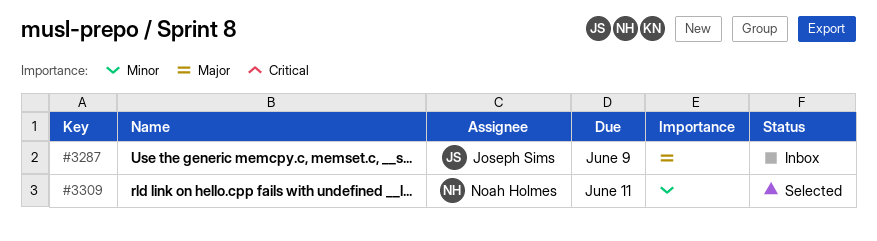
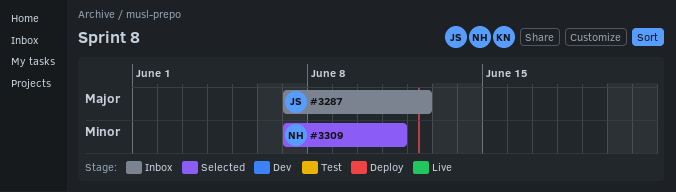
#3287, due: Jun 9 -> Jun 12

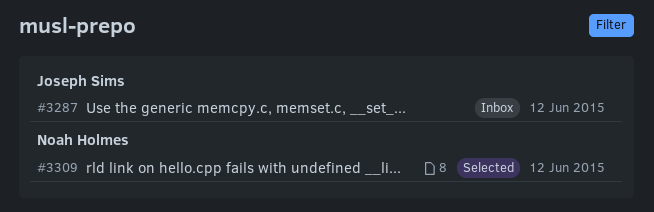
#3309, due: Jun 11 -> Jun 12

